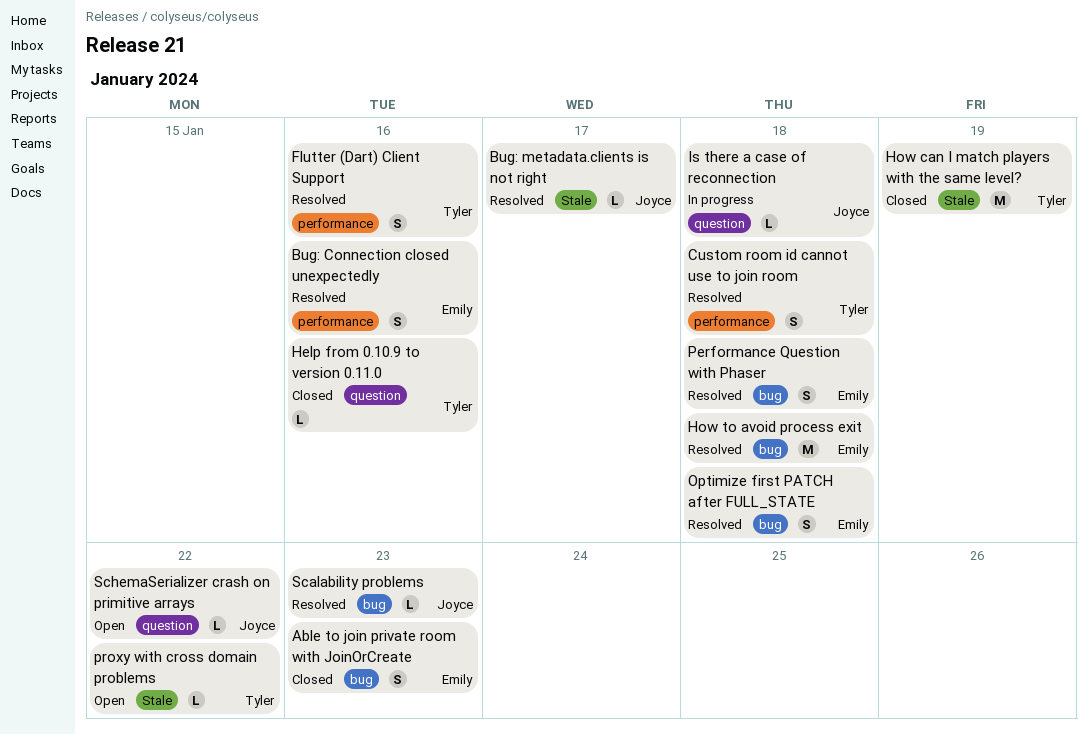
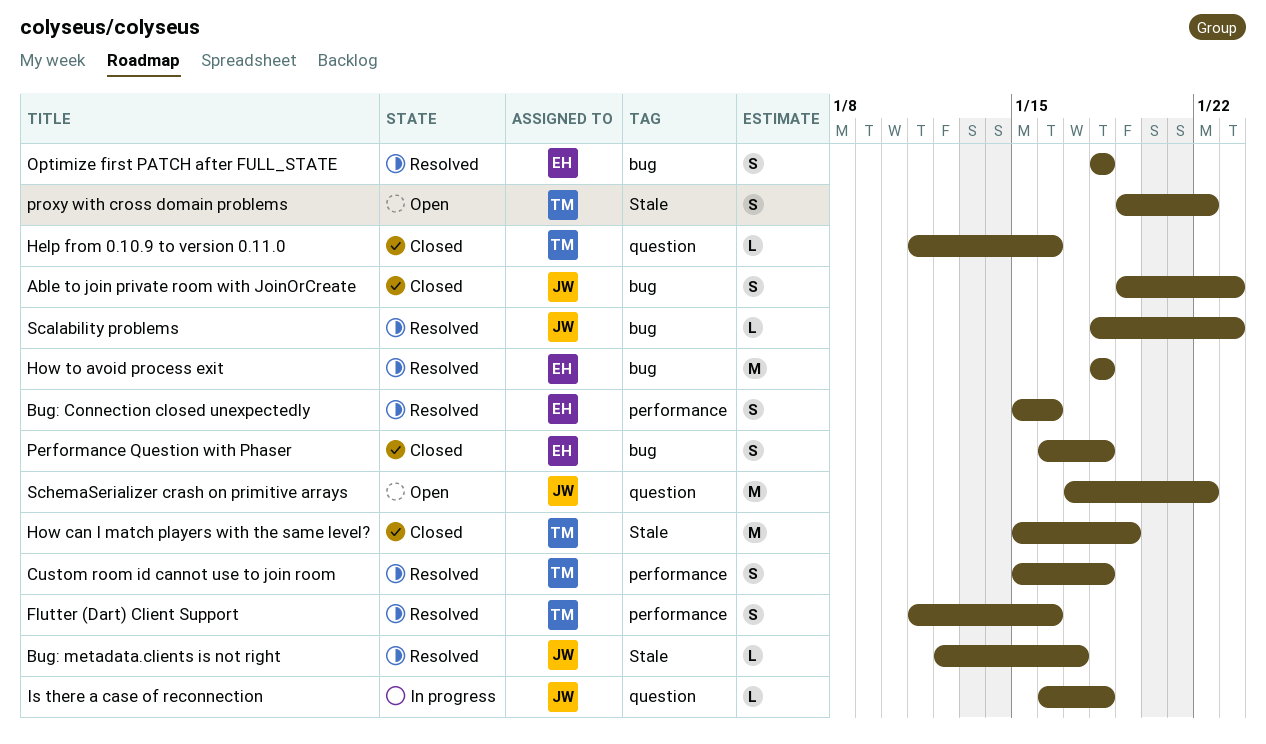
Able to join private room with JoinOrCreate, owner: Emily -> Joyce
Performance Question with Phaser, status: Resolved -> Closed
proxy with cross domain problems, estimate: L -> S
SchemaSerializer crash on primitive arrays, estimate: L -> M

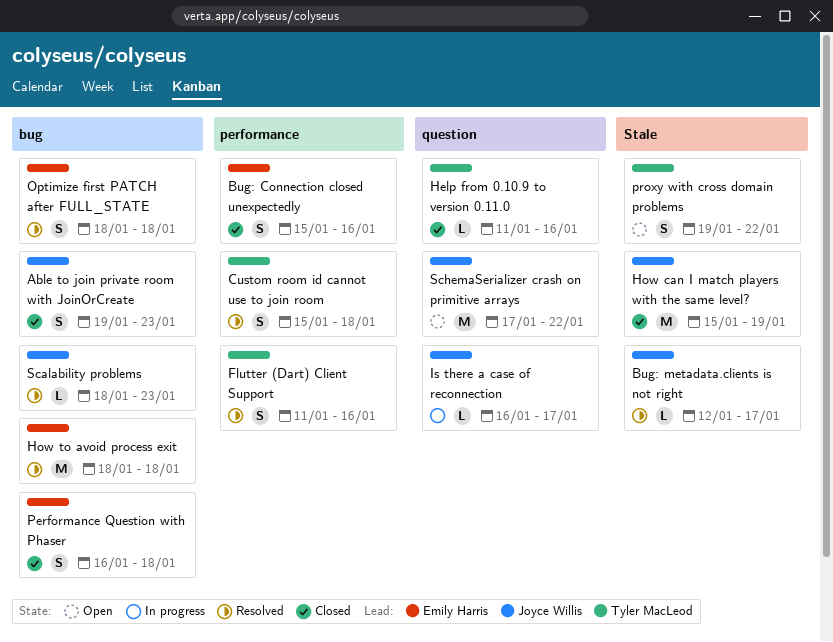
Bug: Connection closed unexpectedly, status: Resolved -> Closed
How can I match players with the same level?, owner: Tyler MacLeod -> Joyce Willis
Is there a case of reconnection, due: Jan 18 -> Jan 17

